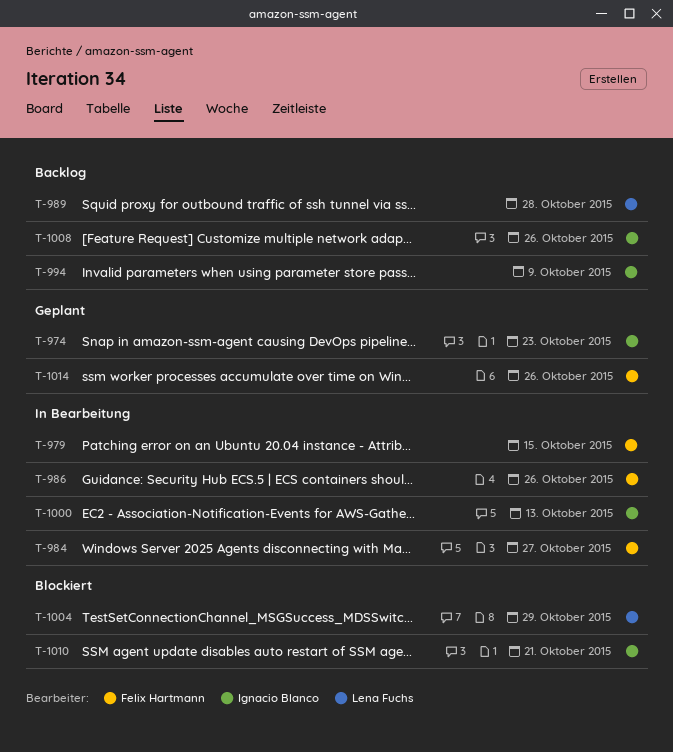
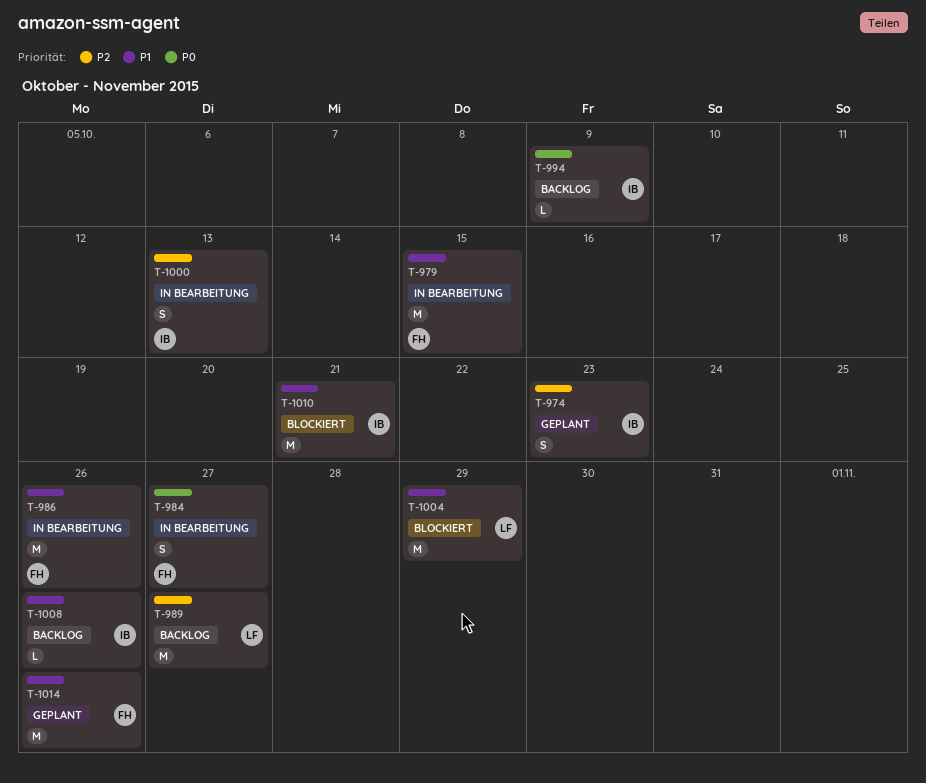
T-989, due: Oct 28 -> Oct 27

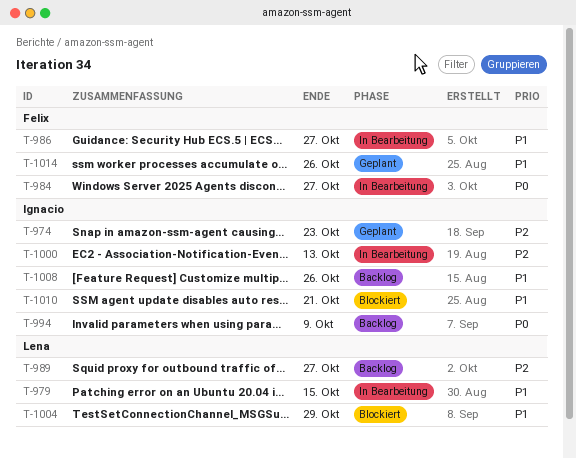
T-979, owner: Felix -> Lena
T-986, due: Oct 26 -> Oct 27

